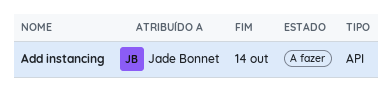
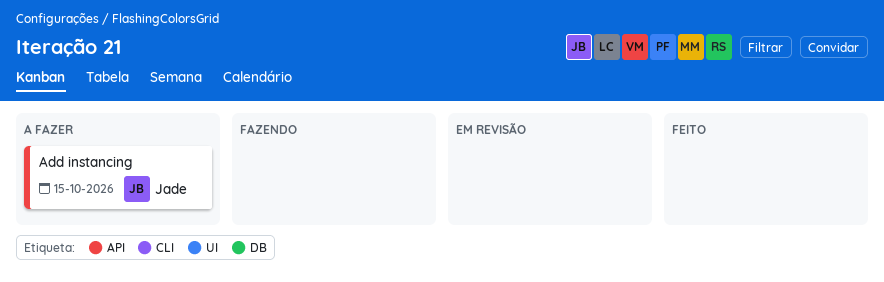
Add instancing, due: Oct 14 -> Oct 15

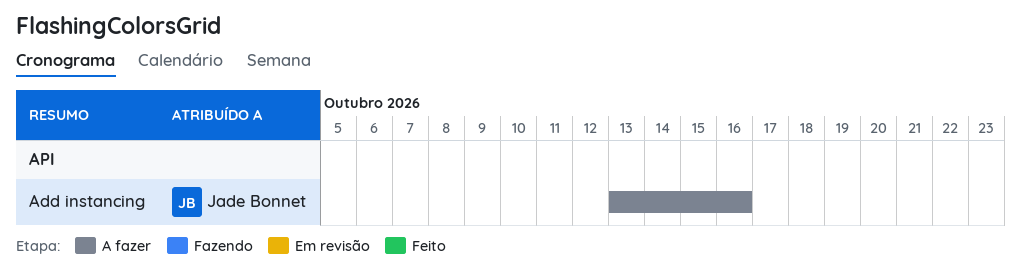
Add instancing, due: Oct 15 -> Oct 16

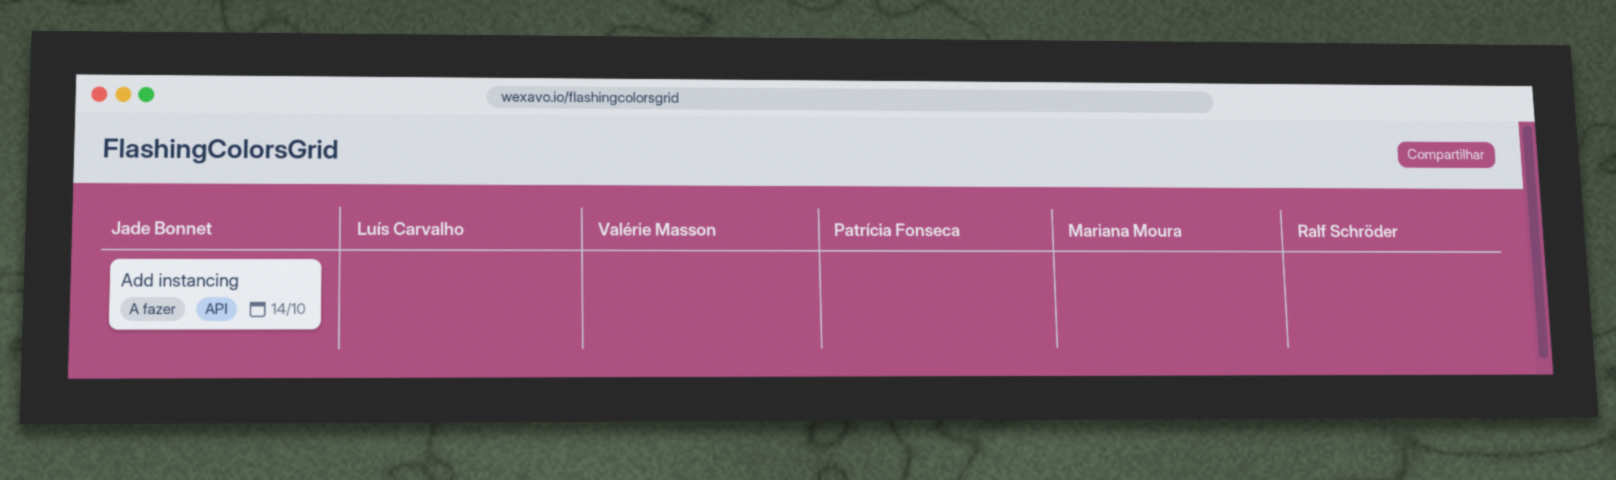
Add instancing, due: Oct 16 -> Oct 14

